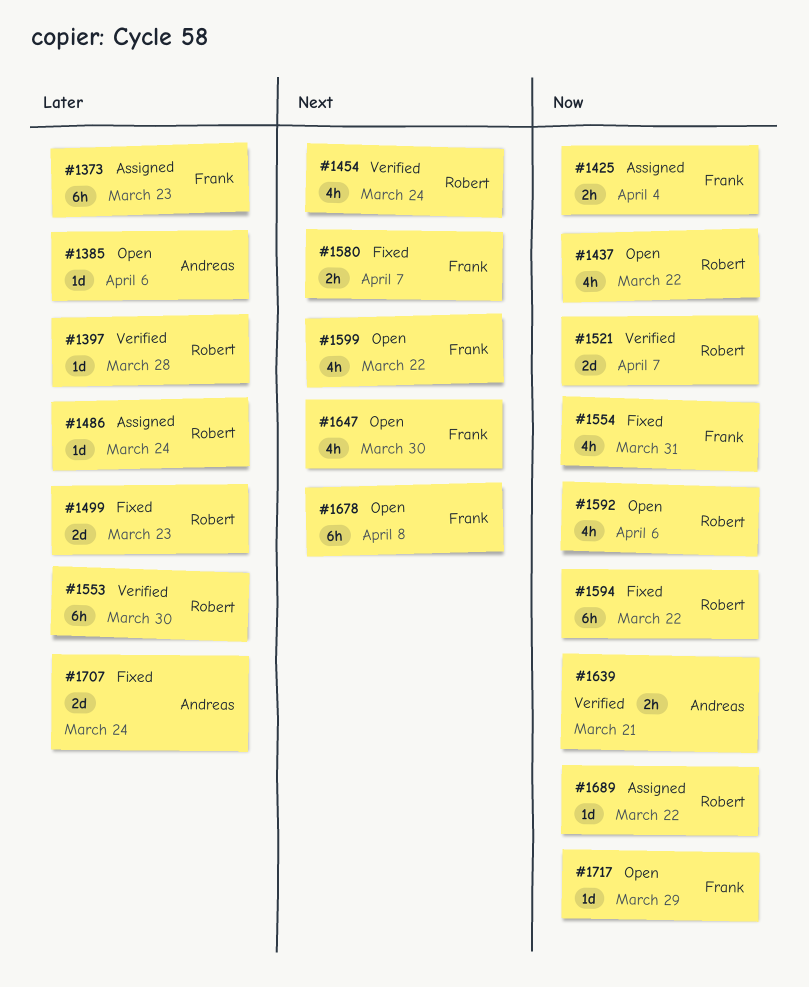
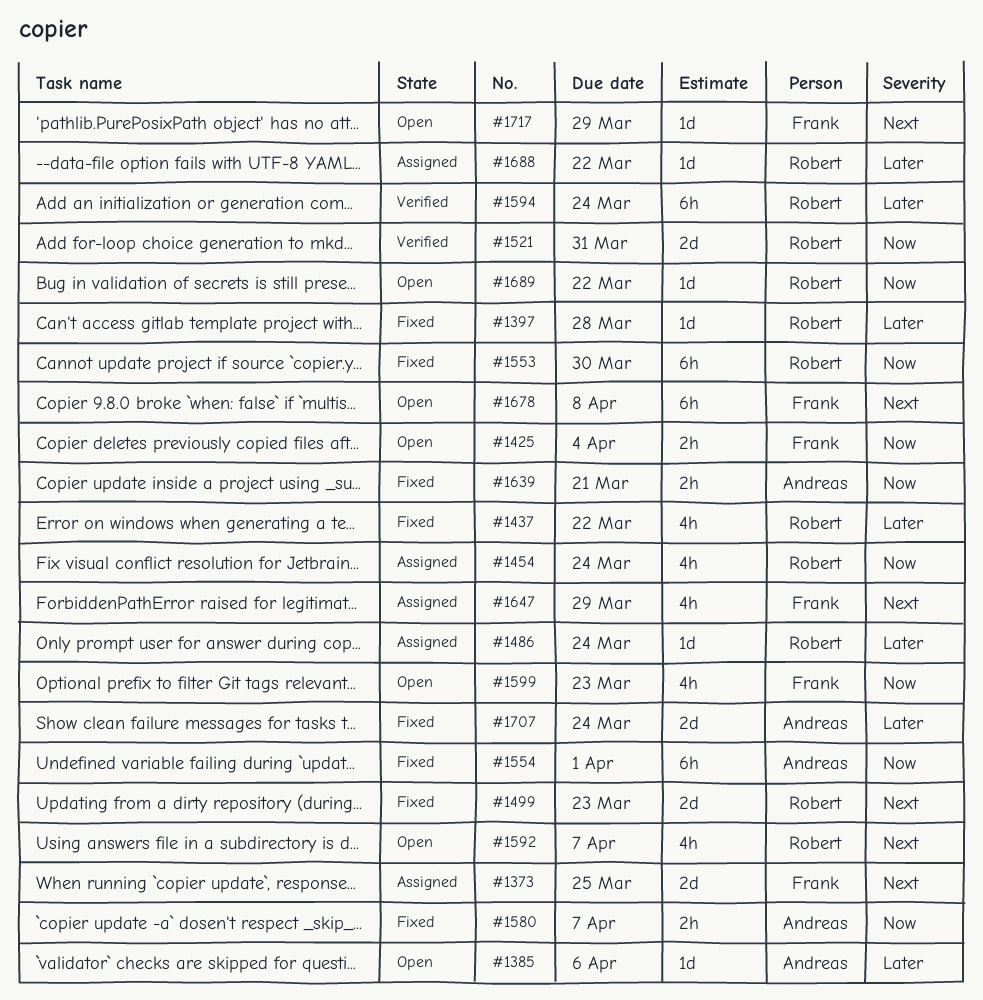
#1373, priority: Later -> Next
#1373, estimate: 6h -> 2d
#1373, due: Mar 23 -> Mar 25
#1397, status: Verified -> Fixed
#1425, status: Assigned -> Open
#1437, status: Open -> Fixed
#1437, priority: Now -> Later
#1454, status: Verified -> Assigned
#1454, priority: Next -> Now
#1499, priority: Later -> Next
#1521, due: Apr 7 -> Mar 31
#1553, status: Verified -> Fixed
#1553, priority: Later -> Now
#1554, owner: Frank -> Andreas
#1554, estimate: 4h -> 6h
#1554, due: Mar 31 -> Apr 1
#1580, owner: Frank -> Andreas
#1580, priority: Next -> Now
#1592, priority: Now -> Next
#1592, due: Apr 6 -> Apr 7
#1594, status: Fixed -> Verified
#1594, priority: Now -> Later
#1594, due: Mar 22 -> Mar 24
#1599, priority: Next -> Now
#1599, due: Mar 22 -> Mar 23
#1639, status: Verified -> Fixed
#1647, status: Open -> Assigned
#1647, due: Mar 30 -> Mar 29
#1688: none -> present
#1689, status: Assigned -> Open
#1717, priority: Now -> Next

